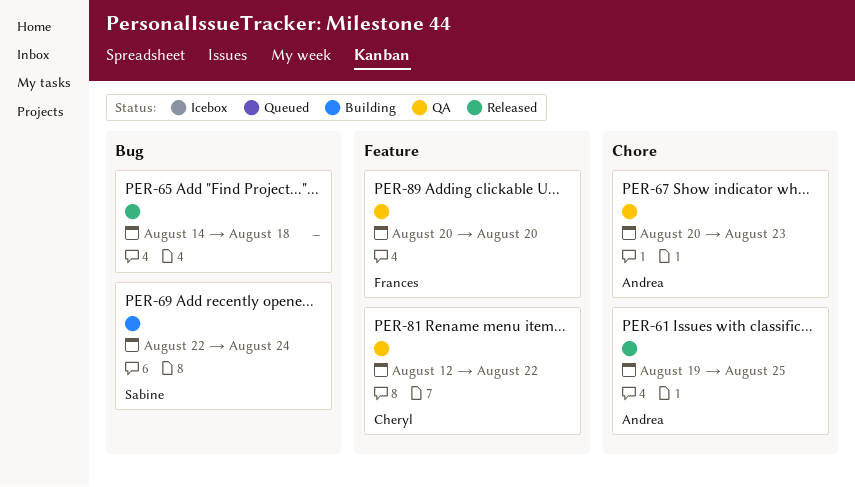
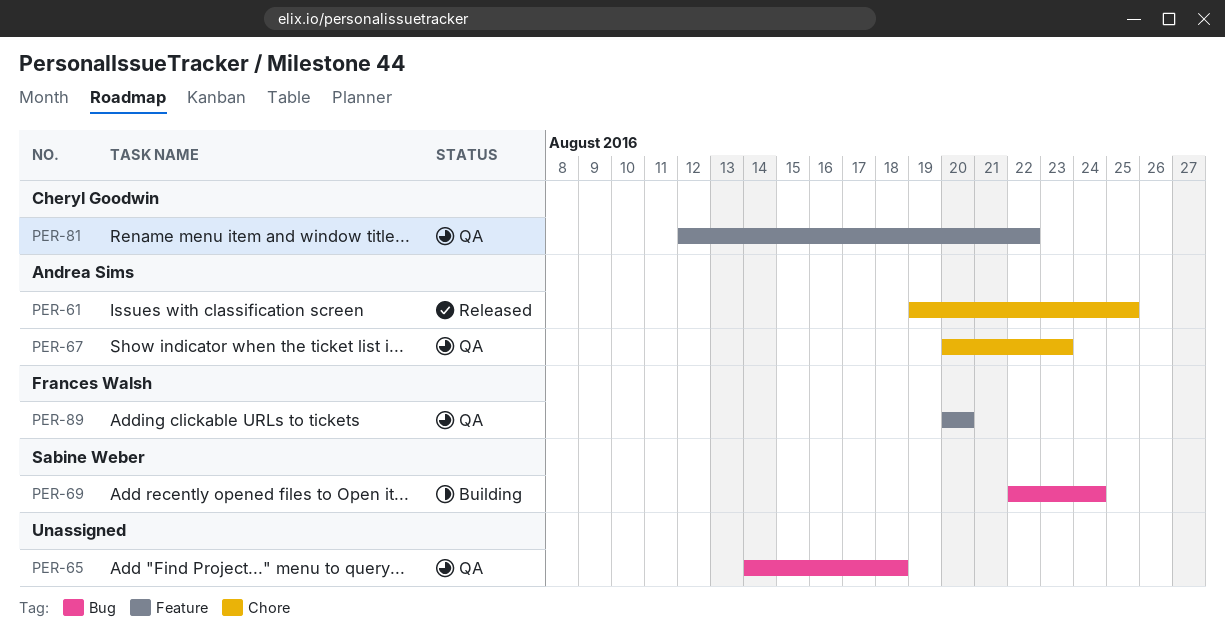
PER-65, status: Released -> QA

